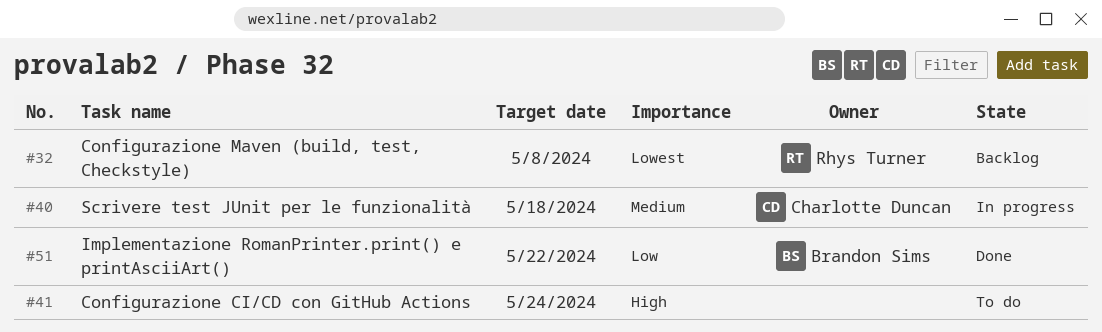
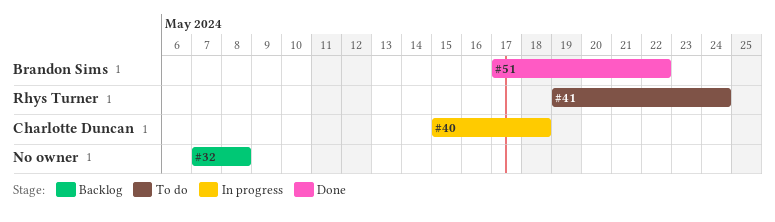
#32, owner: Rhys Turner -> none
#41, owner: none -> Rhys Turner

